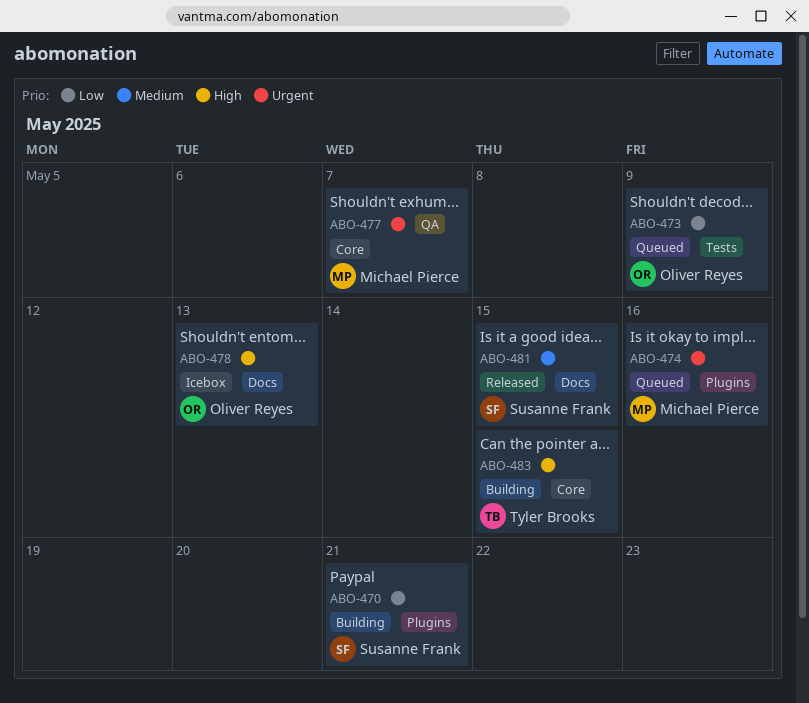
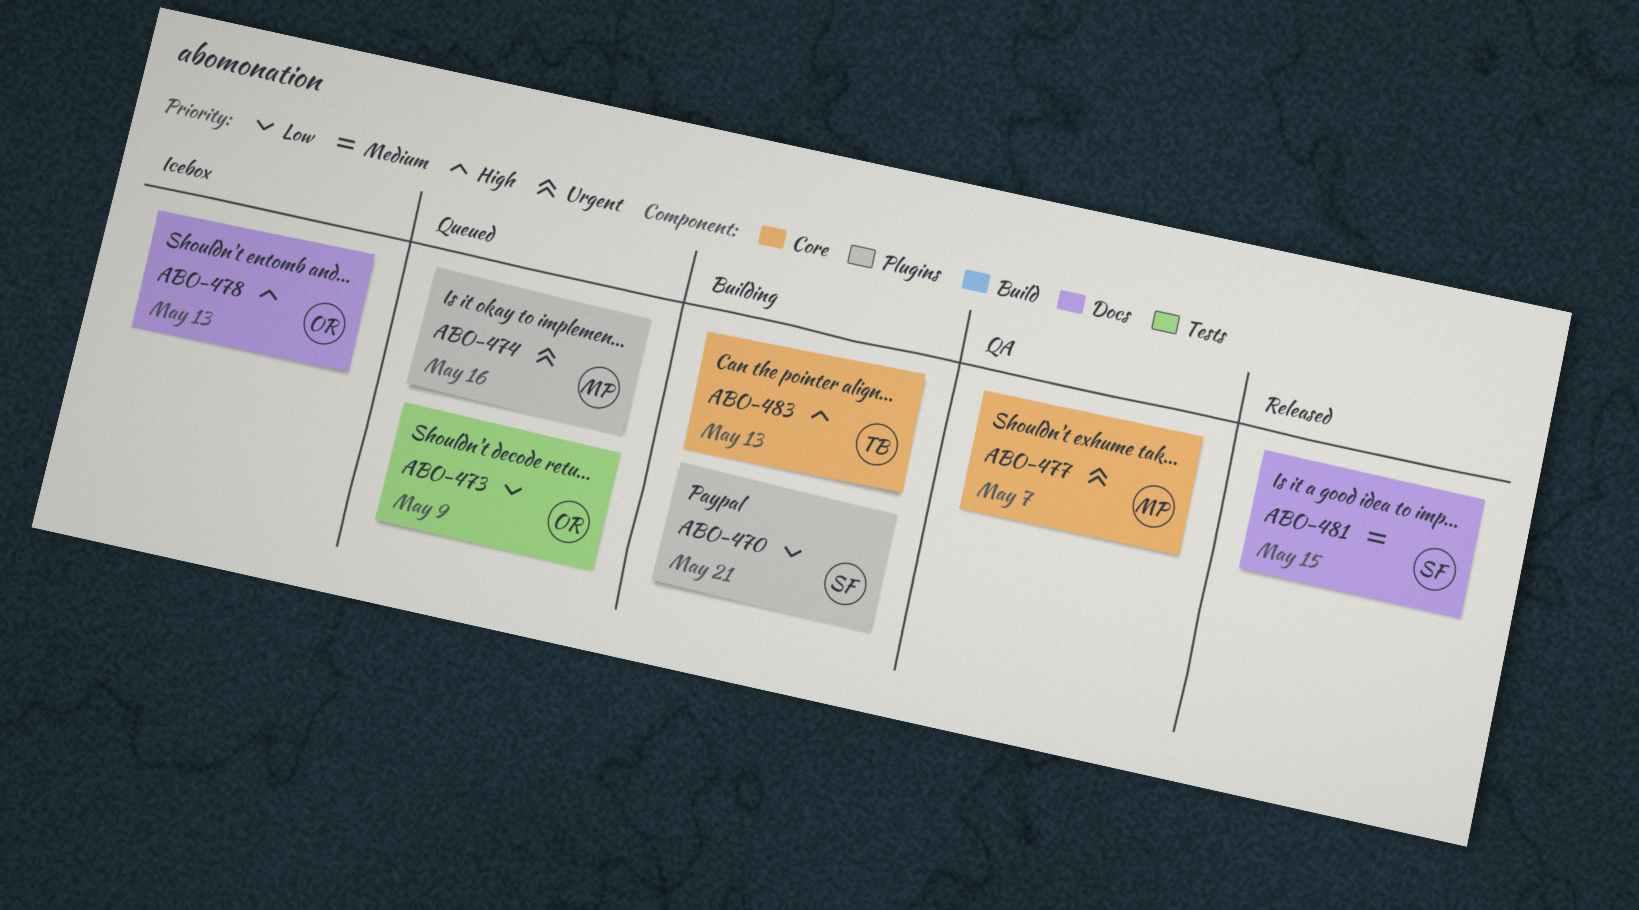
ABO-483, due: May 15 -> May 13

